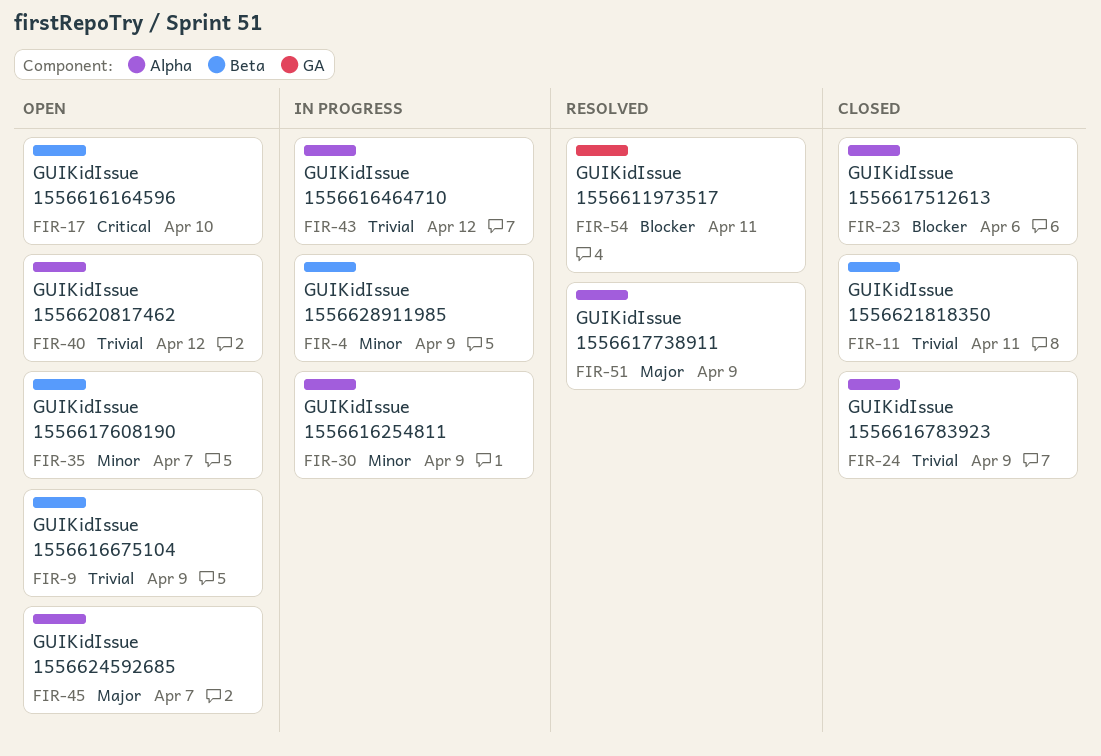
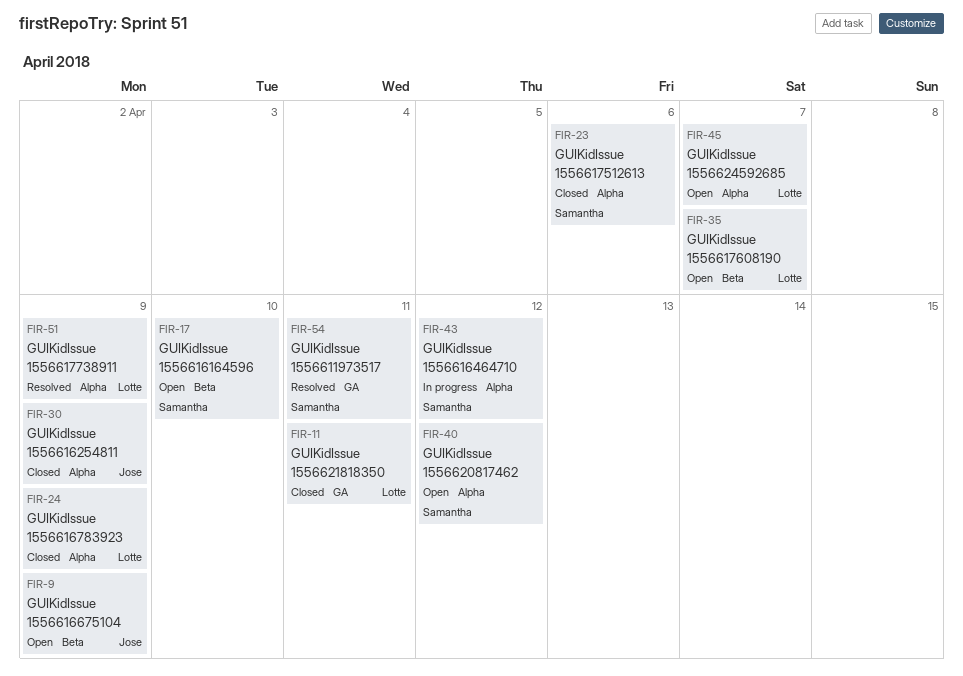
FIR-4: present -> none
FIR-11, label: Beta -> GA
FIR-30, status: In progress -> Closed

